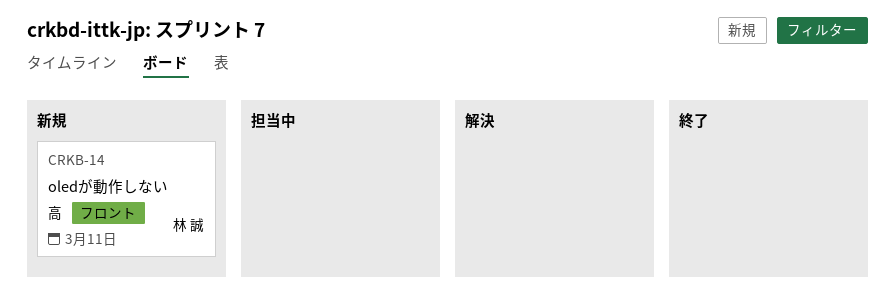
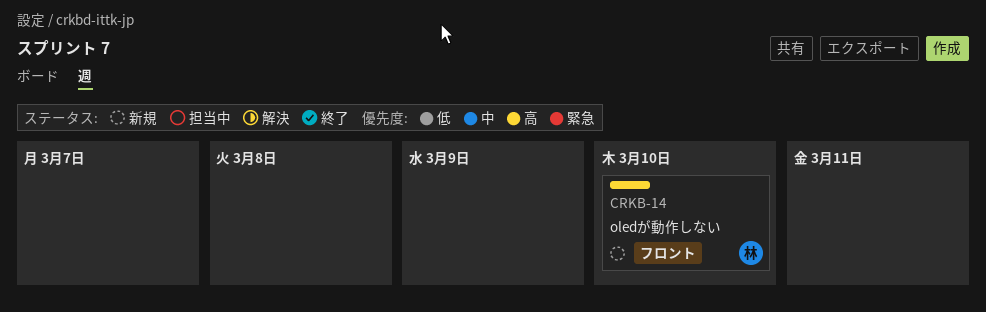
CRKB-14, due: Mar 11 -> Mar 10

